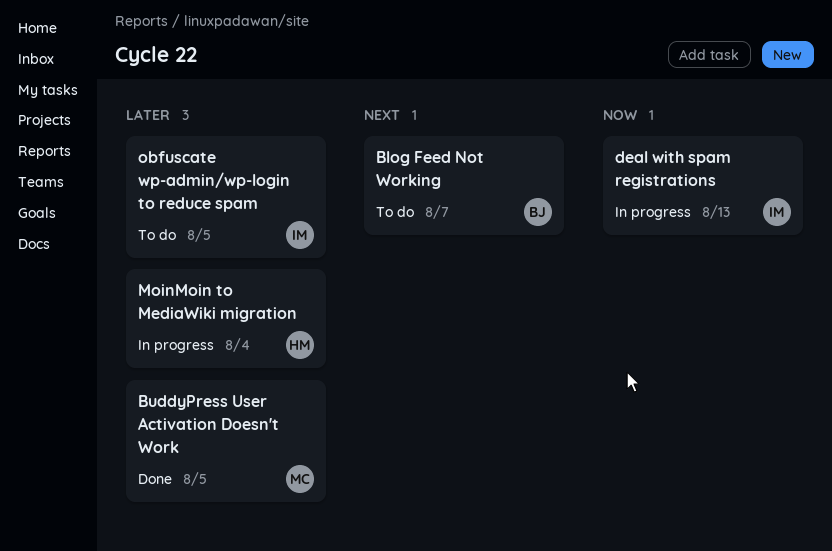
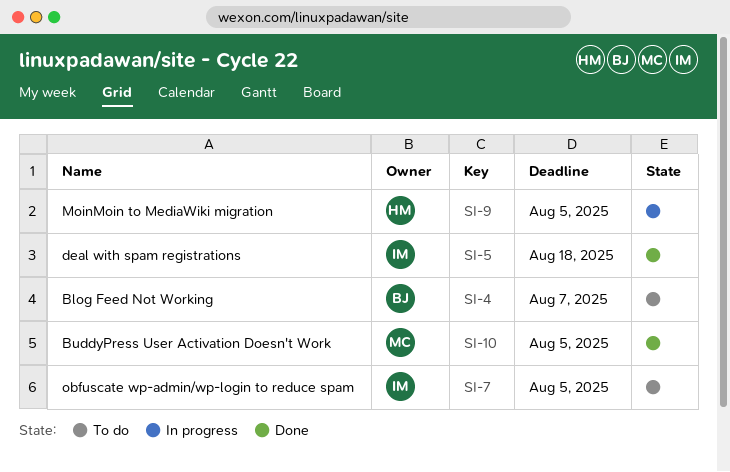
deal with spam registrations, status: In progress -> Done
deal with spam registrations, due: Aug 13 -> Aug 18
MoinMoin to MediaWiki migration, due: Aug 4 -> Aug 5

